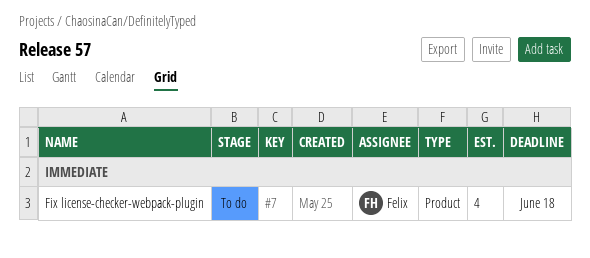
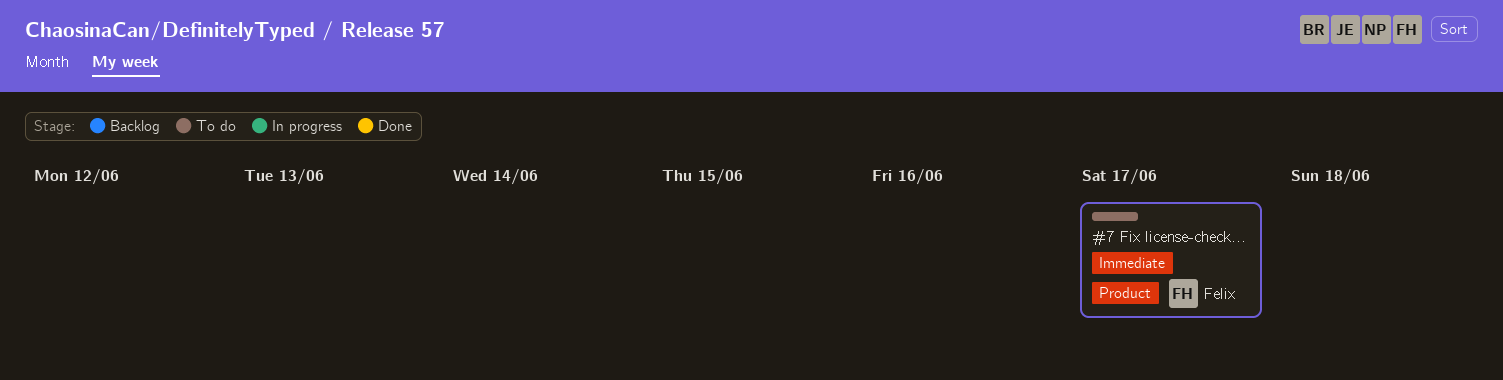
#7, due: Jun 18 -> Jun 17

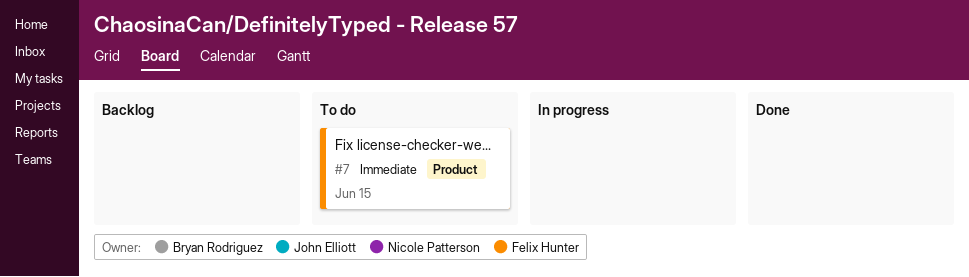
#7, due: Jun 17 -> Jun 15

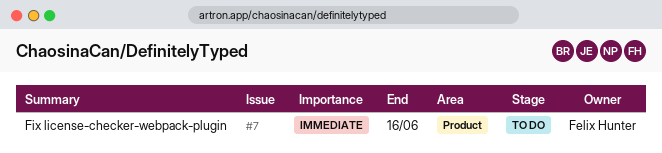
#7, due: Jun 15 -> Jun 16

